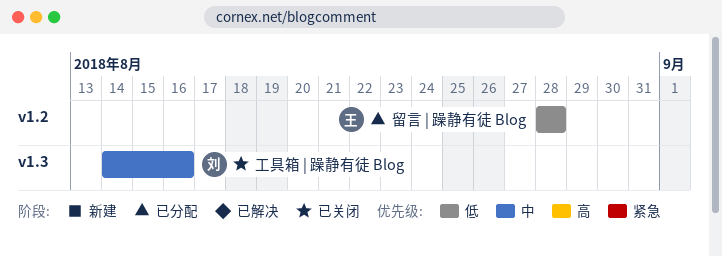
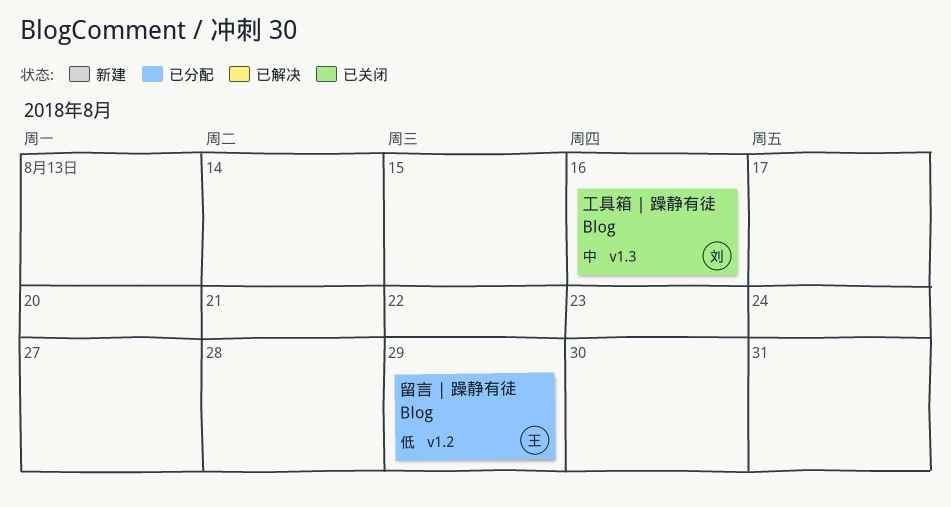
留言 | 躁静有徒 Blog, due: Aug 28 -> Aug 29

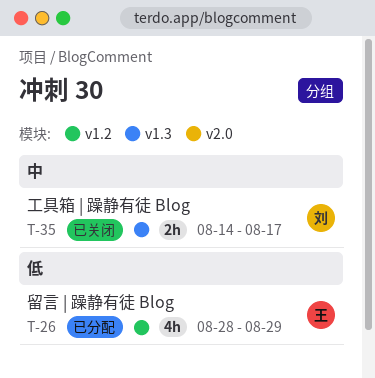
工具箱 | 躁静有徒 Blog, due: Aug 16 -> Aug 17

